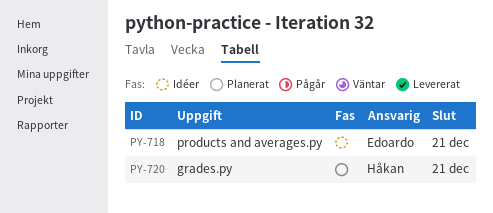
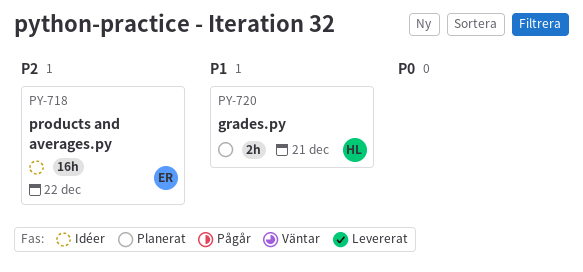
PY-718, due: Dec 21 -> Dec 22

